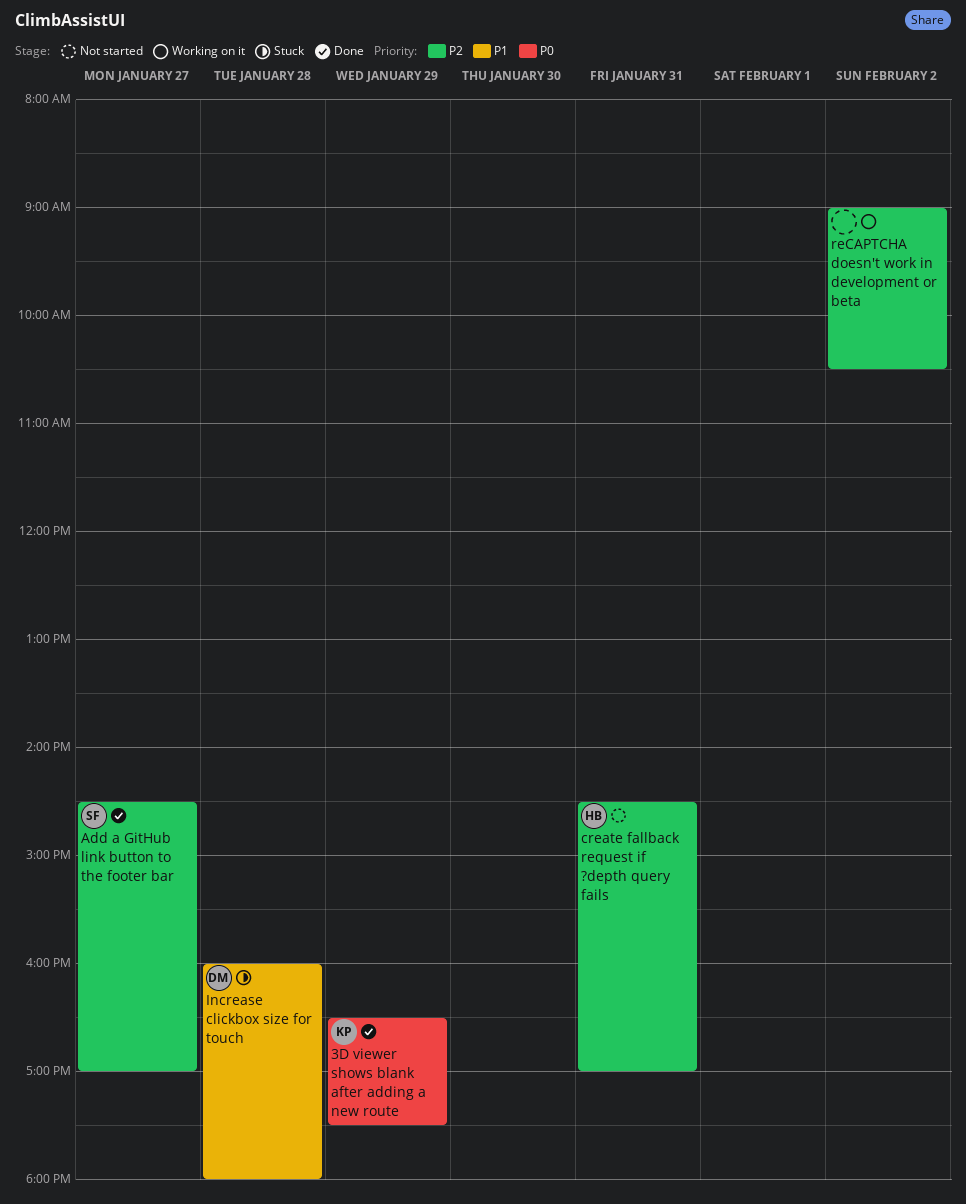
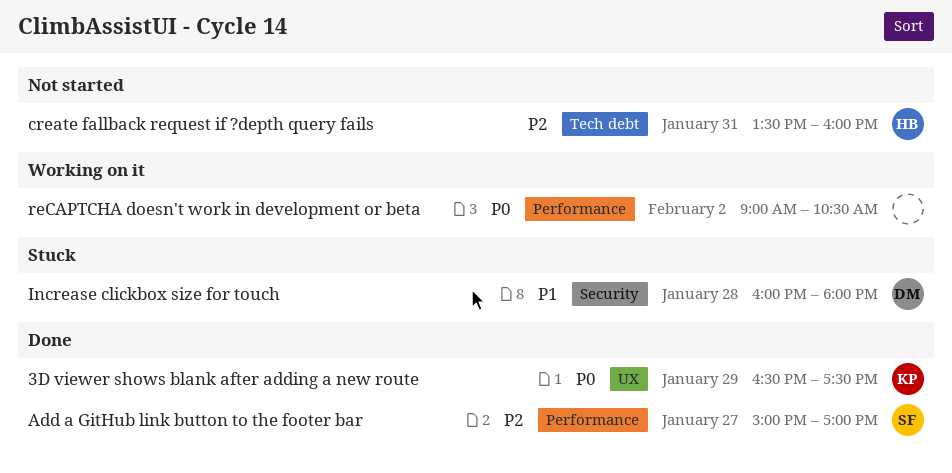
Add a GitHub link button to the footer bar, begins: 14:30 -> 15:00
create fallback request if ?depth query fails, begins: 14:30 -> 13:30
create fallback request if ?depth query fails, ends: 17:00 -> 16:00
reCAPTCHA doesn't work in development or beta, priority: P2 -> P0

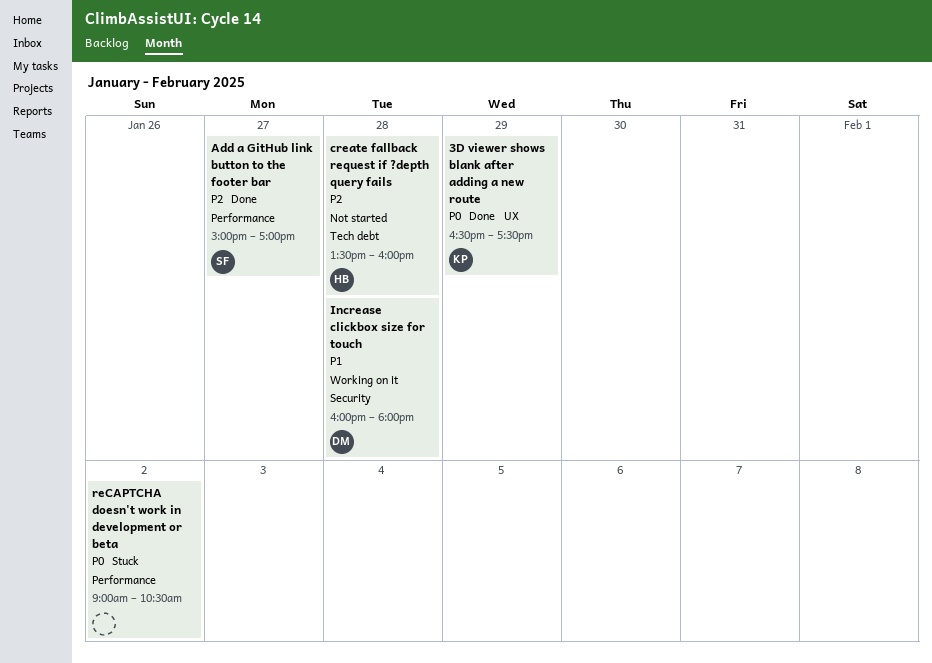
create fallback request if ?depth query fails, day: Jan 31 -> Jan 28
Increase clickbox size for touch, status: Stuck -> Working on it
reCAPTCHA doesn't work in development or beta, status: Working on it -> Stuck

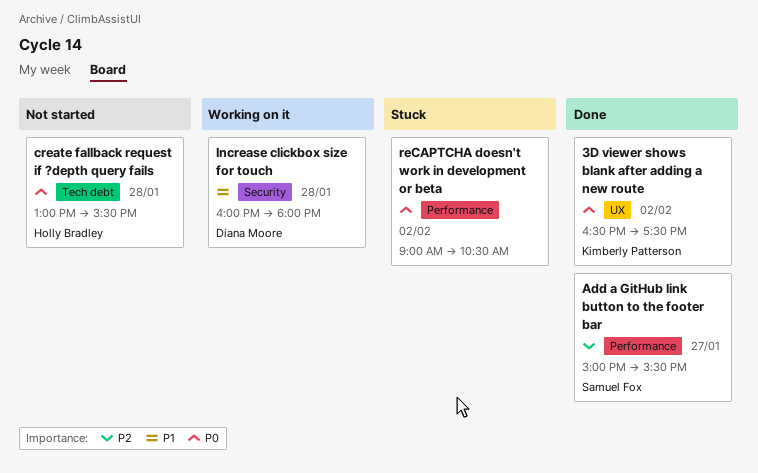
3D viewer shows blank after adding a new route, day: Jan 29 -> Feb 2
Add a GitHub link button to the footer bar, ends: 17:00 -> 15:30
create fallback request if ?depth query fails, priority: P2 -> P0
create fallback request if ?depth query fails, begins: 13:30 -> 13:00
create fallback request if ?depth query fails, ends: 16:00 -> 15:30

